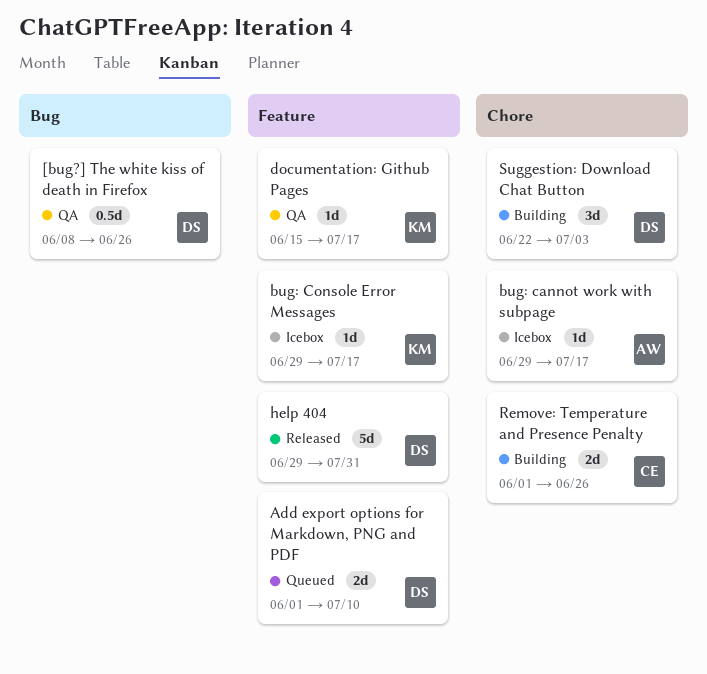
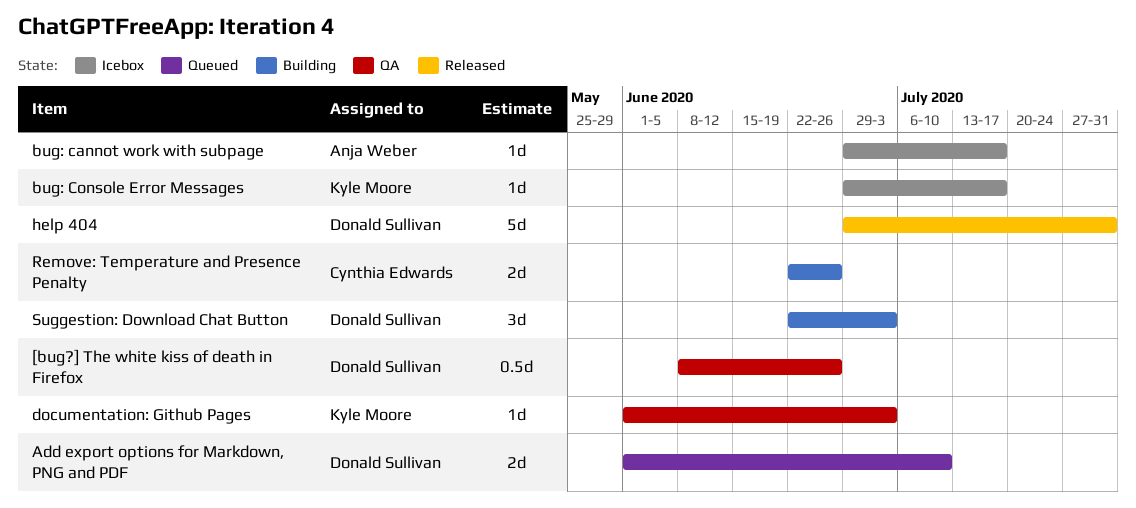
documentation: Github Pages, start: Jun 15 -> Jun 1
documentation: Github Pages, due: Jul 17 -> Jul 3
Remove: Temperature and Presence Penalty, start: Jun 1 -> Jun 22

